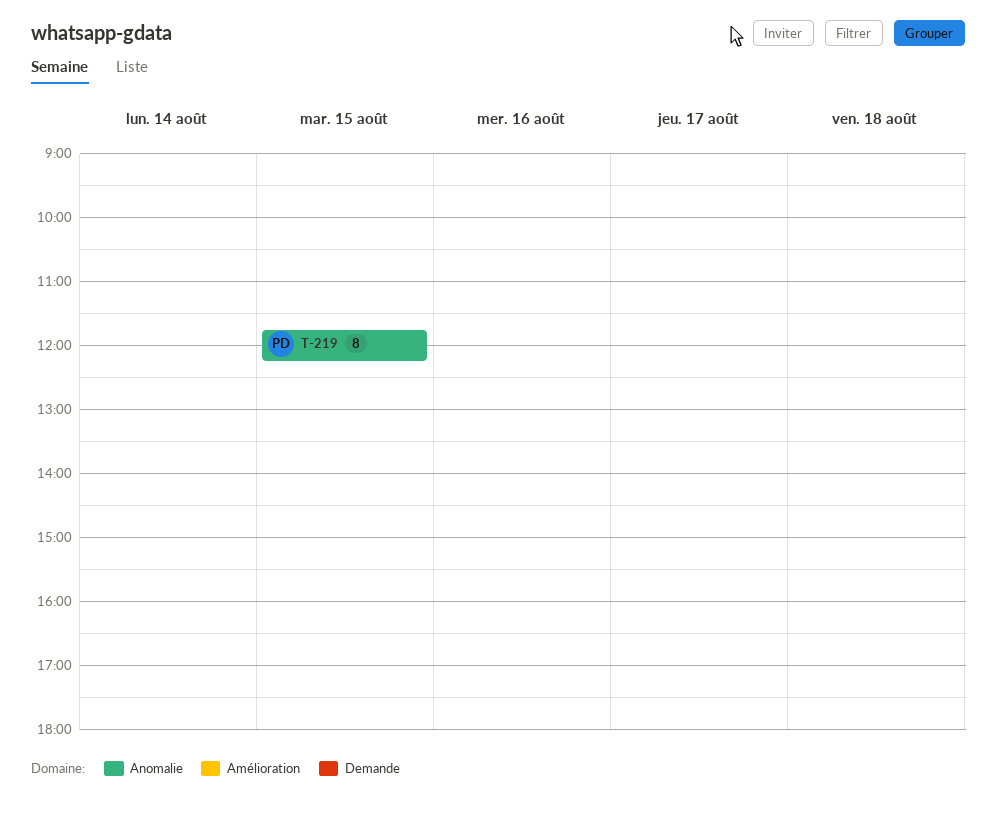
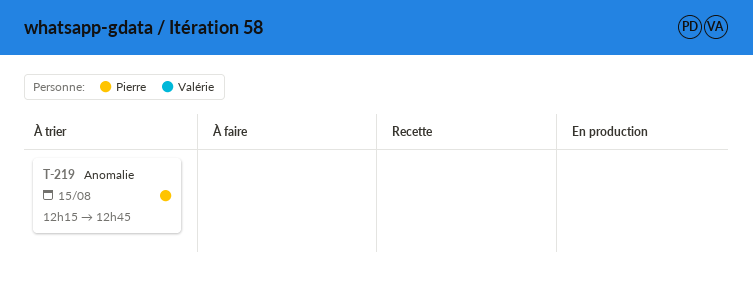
T-219, begins: 11:45 -> 12:15
T-219, ends: 12:15 -> 12:45

